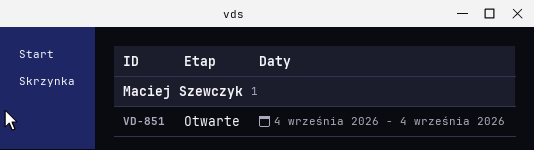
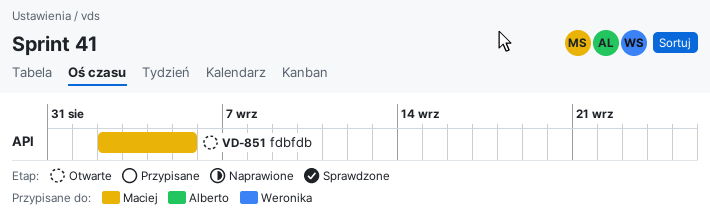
VD-851, start: Sep 4 -> Sep 2
VD-851, due: Sep 4 -> Sep 5

